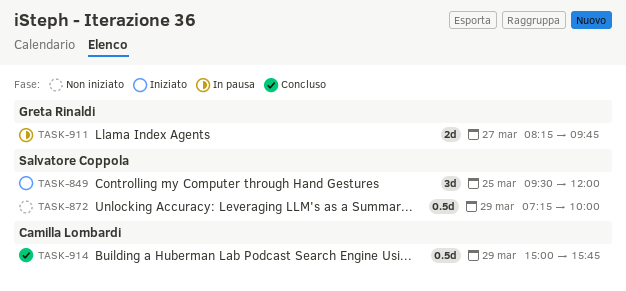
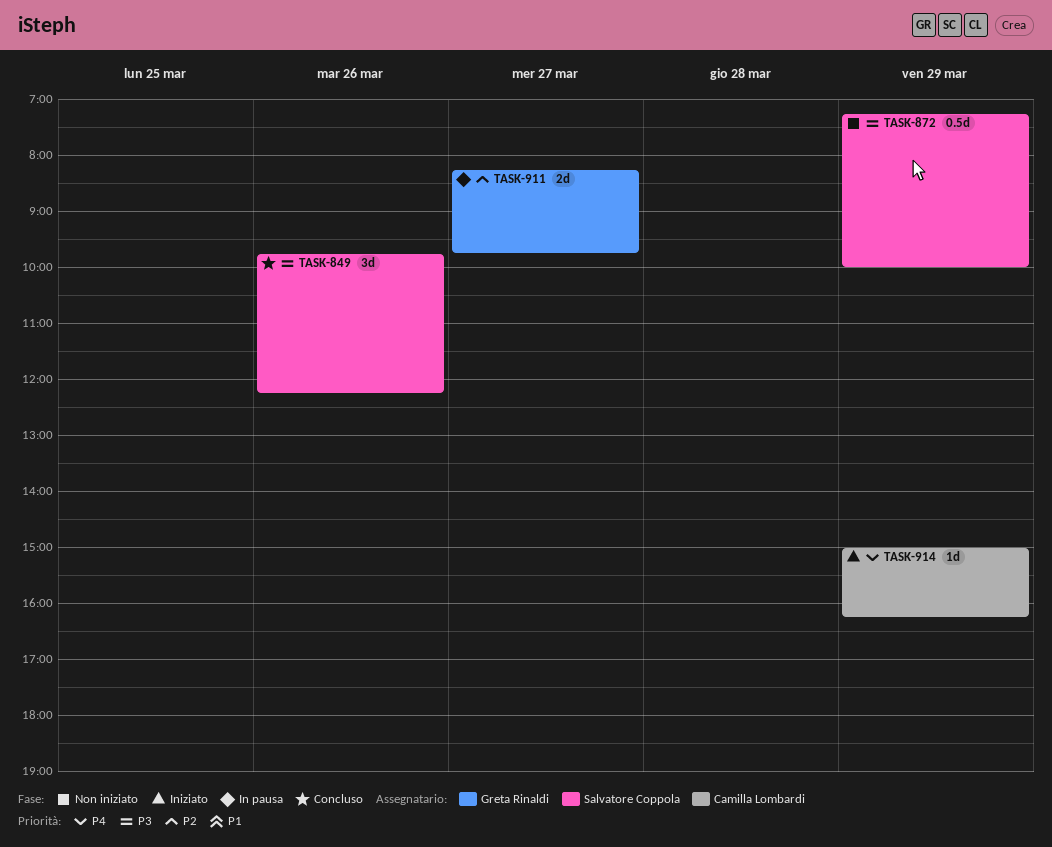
TASK-849, status: Iniziato -> Concluso
TASK-849, day: Mar 25 -> Mar 26
TASK-849, begins: 09:30 -> 09:45
TASK-849, ends: 12:00 -> 12:15
TASK-914, status: Concluso -> Iniziato
TASK-914, estimate: 0.5d -> 1d
TASK-914, ends: 15:45 -> 16:15

